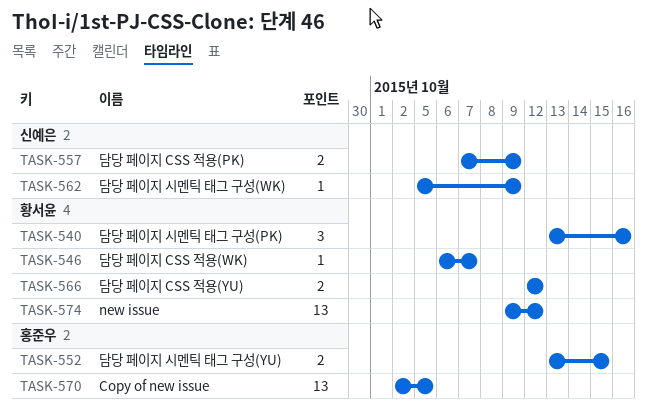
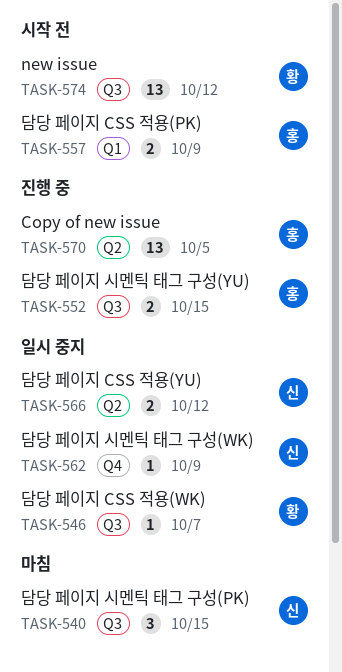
TASK-540, owner: 황서윤 -> 신예은
TASK-540, due: Oct 16 -> Oct 15
TASK-557, owner: 신예은 -> 홍준우
TASK-566, owner: 황서윤 -> 신예은

